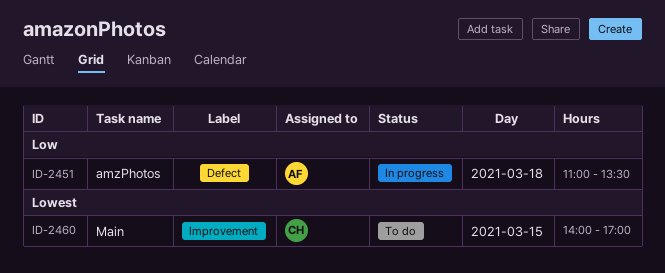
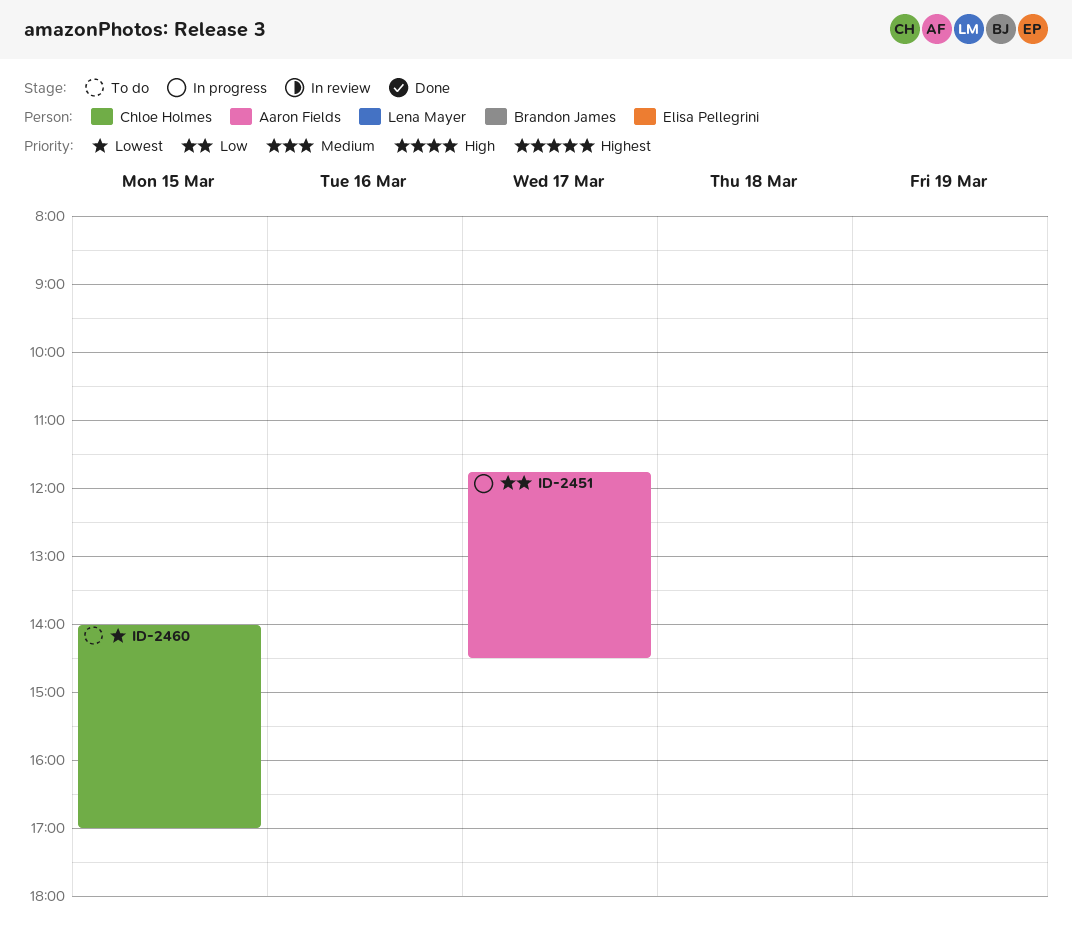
ID-2451, day: Mar 18 -> Mar 17
ID-2451, begins: 11:00 -> 11:45
ID-2451, ends: 13:30 -> 14:30

